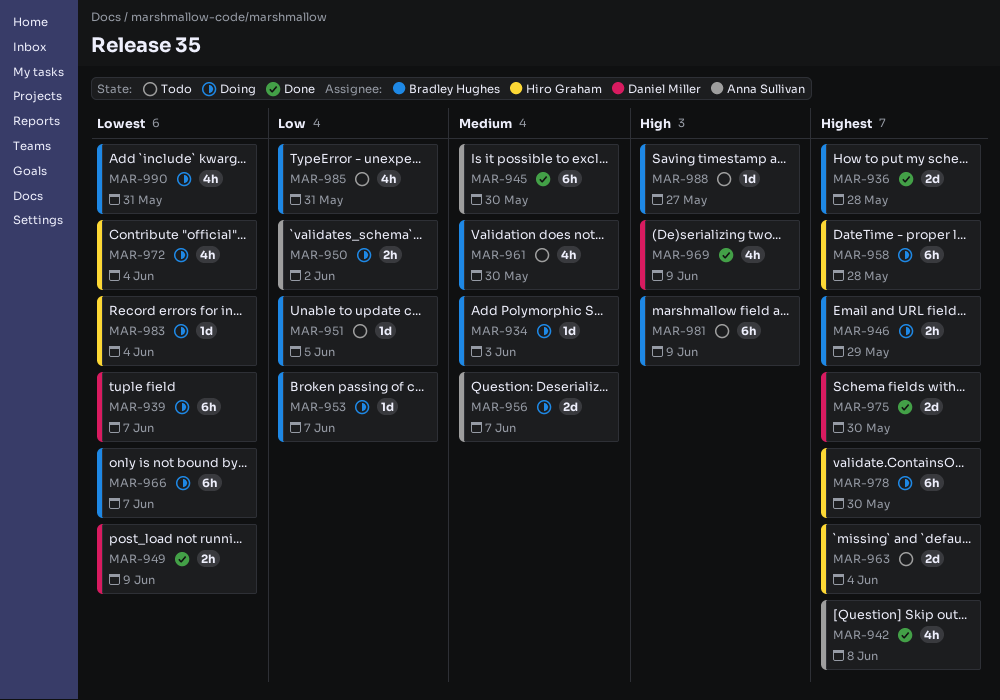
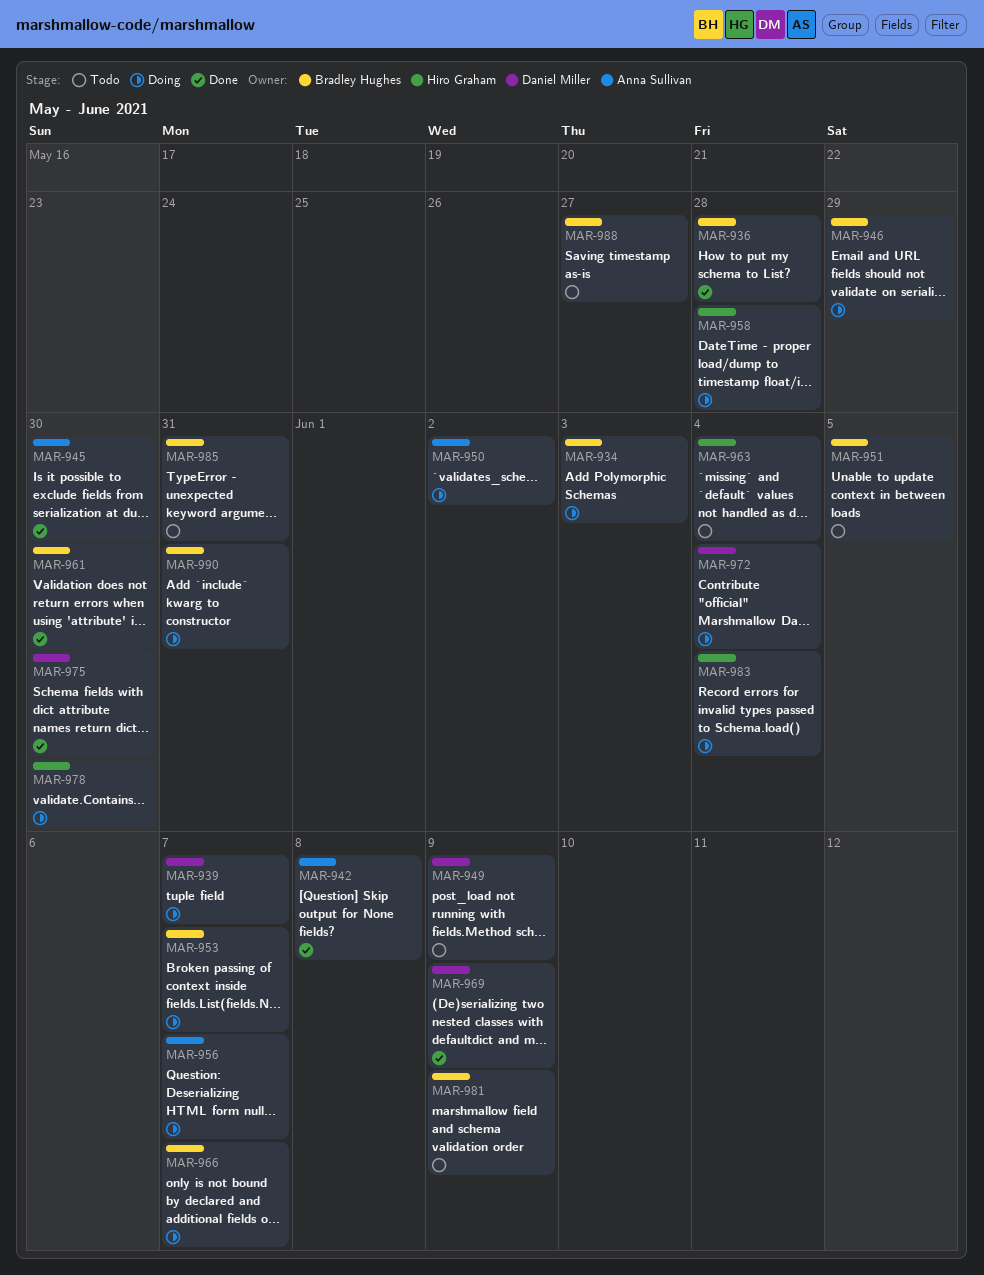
MAR-949, status: Done -> Todo
MAR-961, status: Todo -> Done
MAR-972, owner: Hiro Graham -> Daniel Miller

